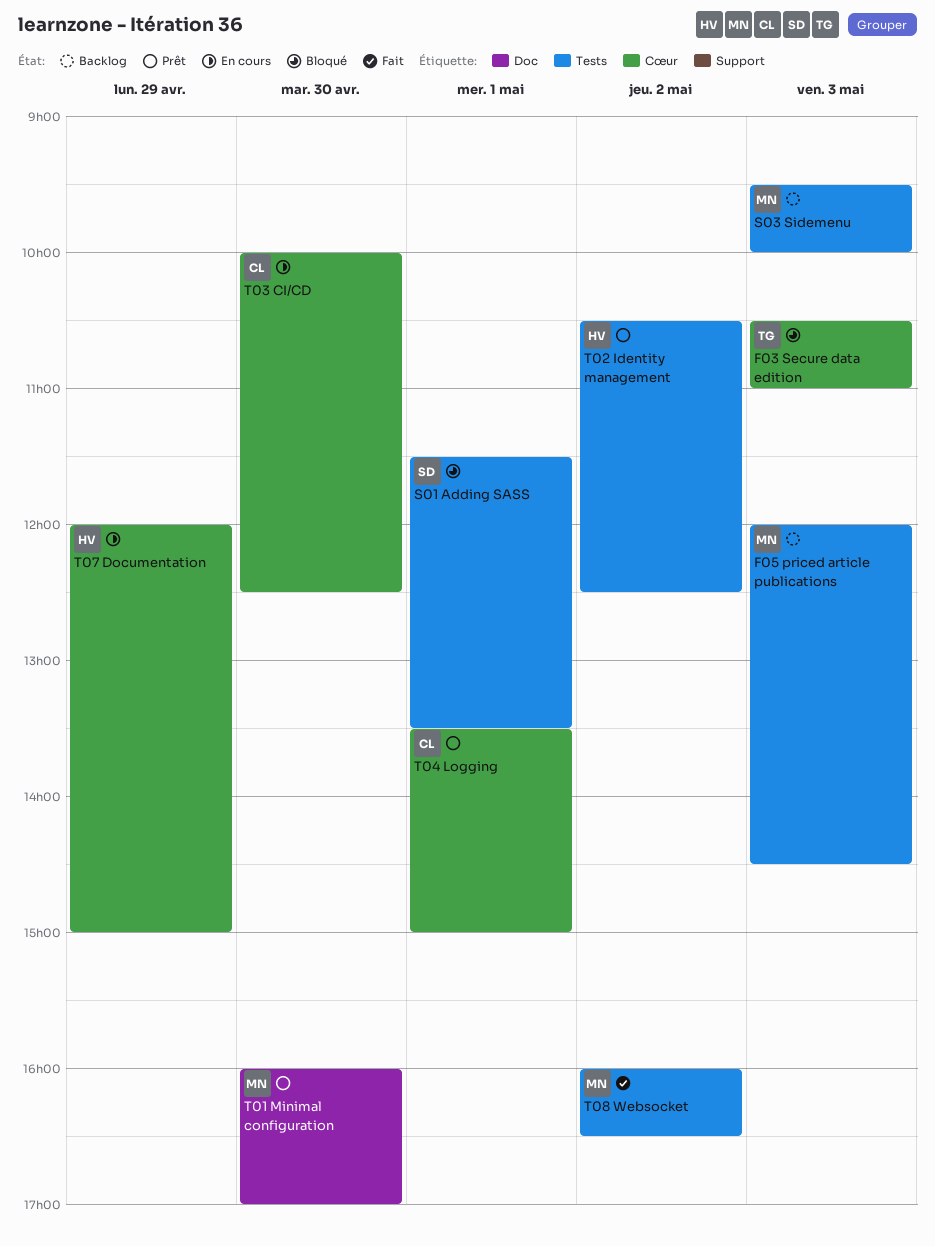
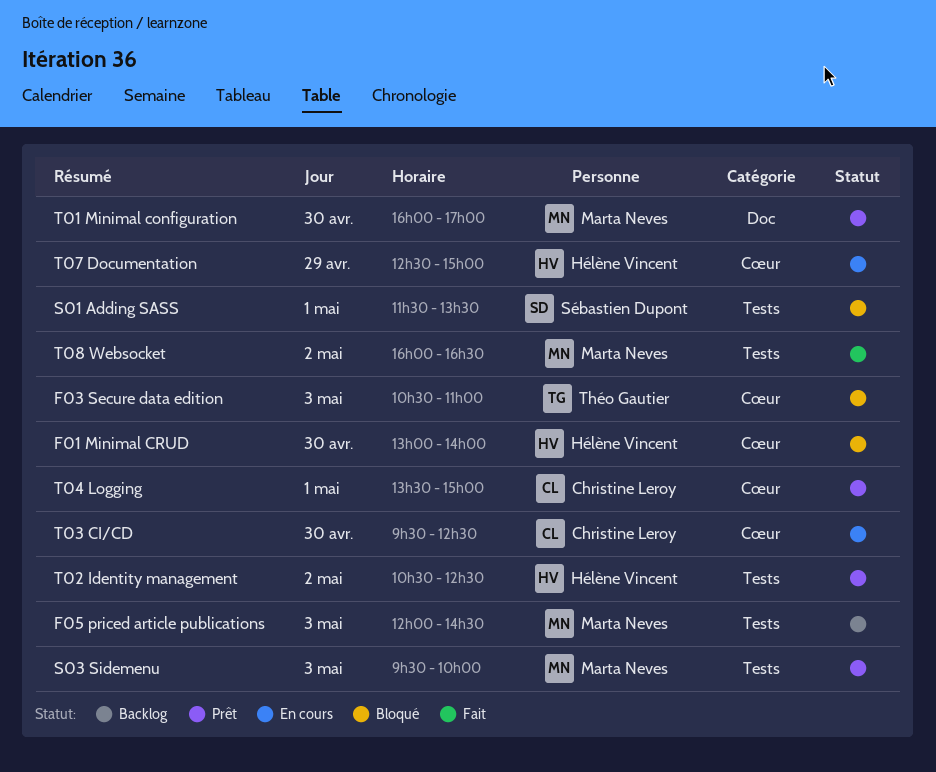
F01 Minimal CRUD: none -> present
S03 Sidemenu, status: Backlog -> Prêt
T03 CI/CD, begins: 10:00 -> 09:30
T07 Documentation, begins: 12:00 -> 12:30

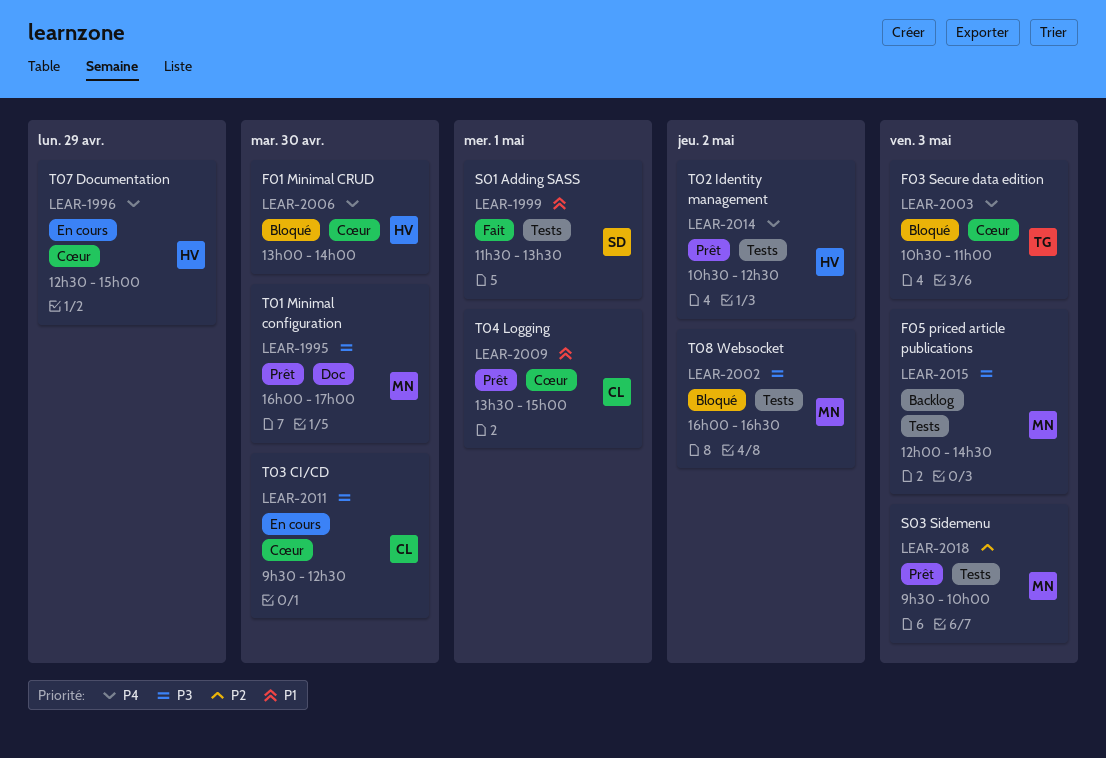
S01 Adding SASS, status: Bloqué -> Fait
T08 Websocket, status: Fait -> Bloqué

